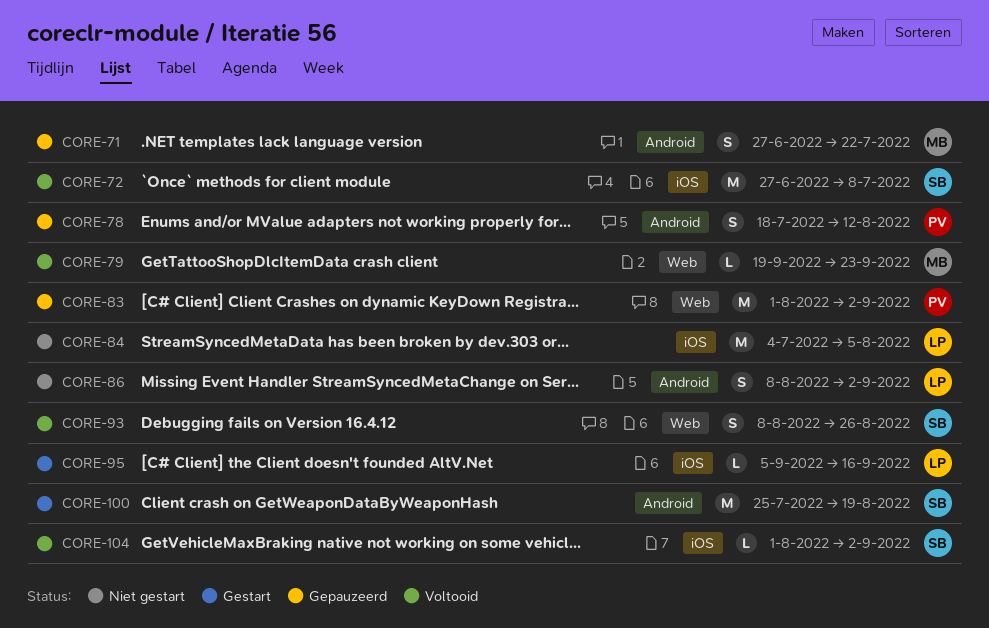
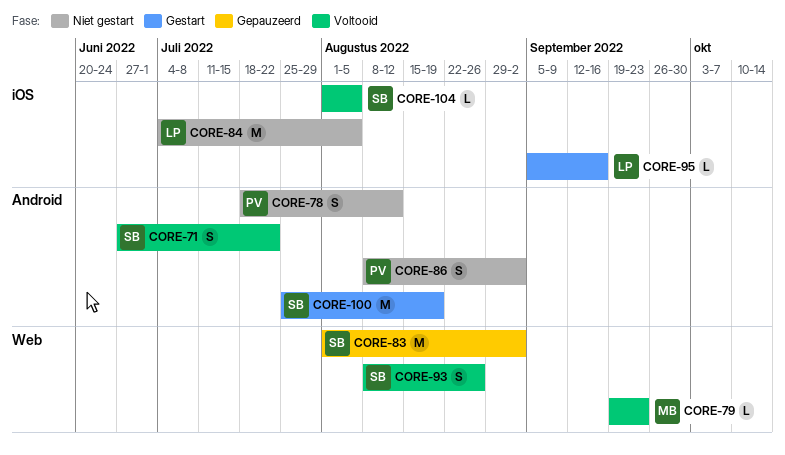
CORE-71, status: Gepauzeerd -> Voltooid
CORE-71, owner: MB -> SB
CORE-72: present -> none
CORE-78, status: Gepauzeerd -> Niet gestart
CORE-83, owner: PV -> SB
CORE-86, owner: LP -> PV
CORE-104, due: Sep 2 -> Aug 5

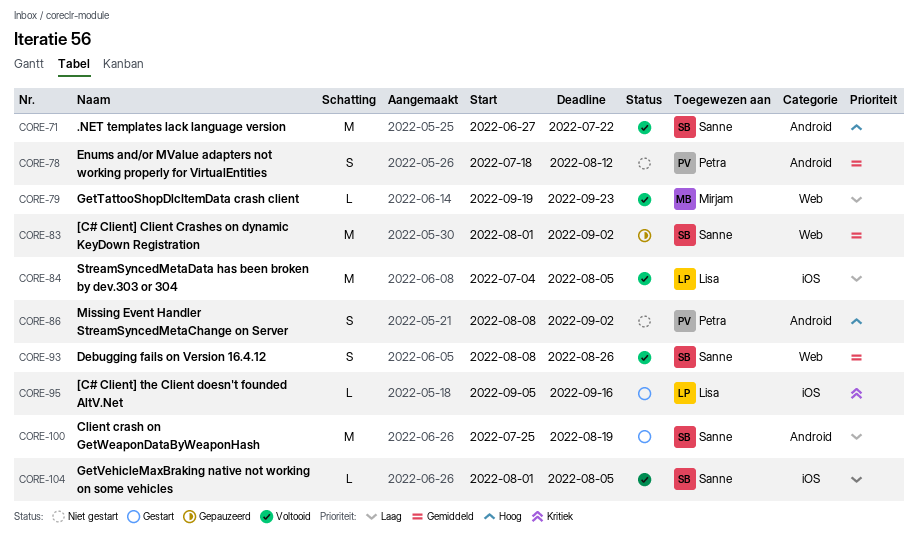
CORE-71, estimate: S -> M
CORE-84, status: Niet gestart -> Voltooid

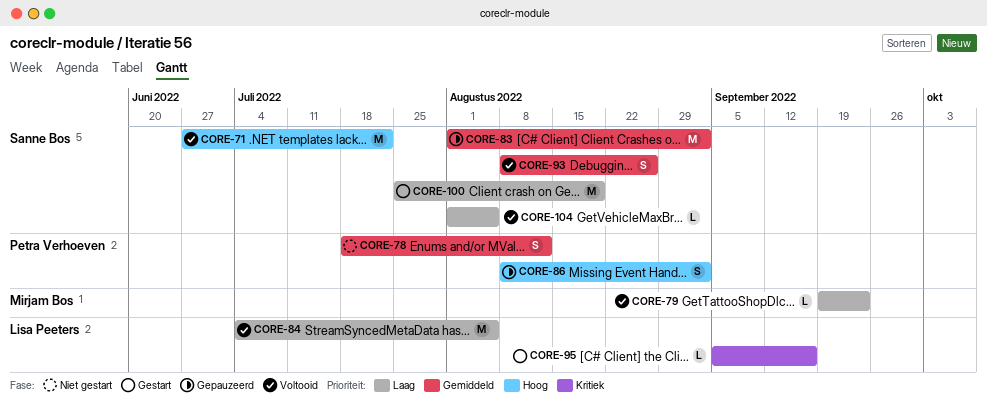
CORE-86, status: Niet gestart -> Gepauzeerd

